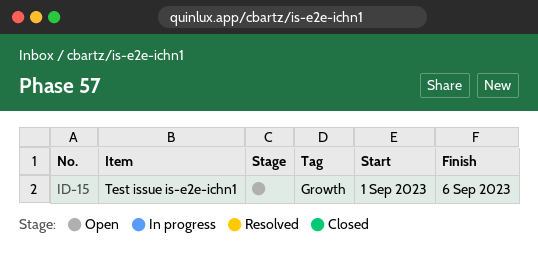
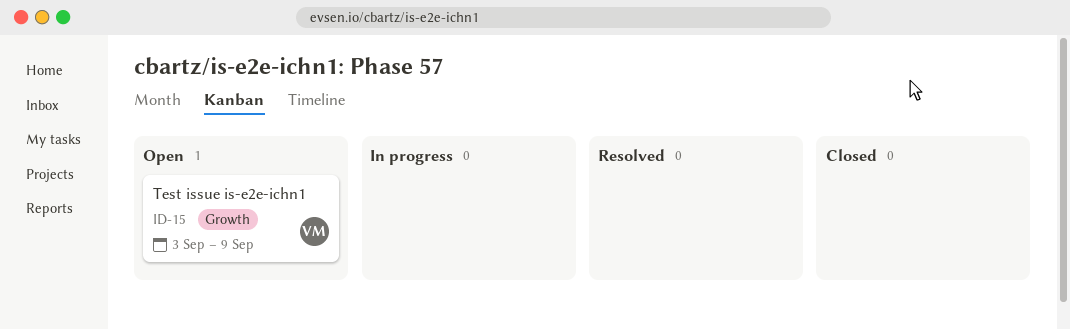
ID-15, start: Sep 1 -> Sep 3
ID-15, due: Sep 6 -> Sep 9

